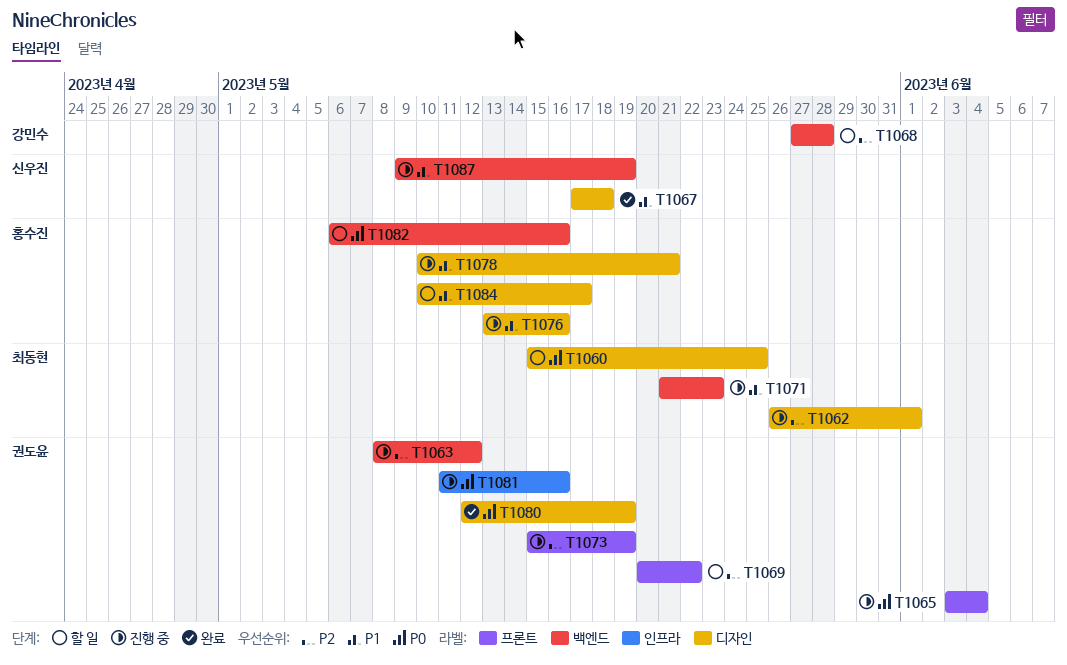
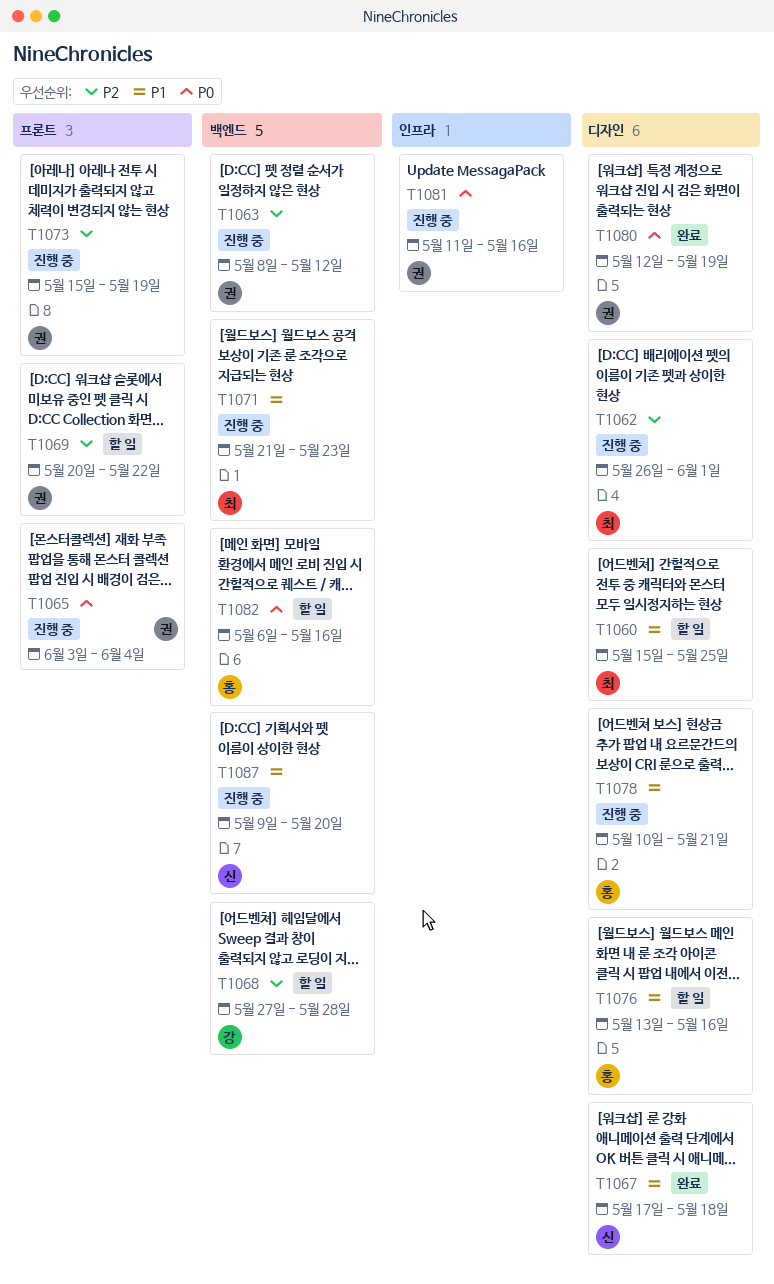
T1060, priority: P0 -> P1
T1076, status: 진행 중 -> 할 일
T1084: present -> none
T1087, due: May 19 -> May 20

